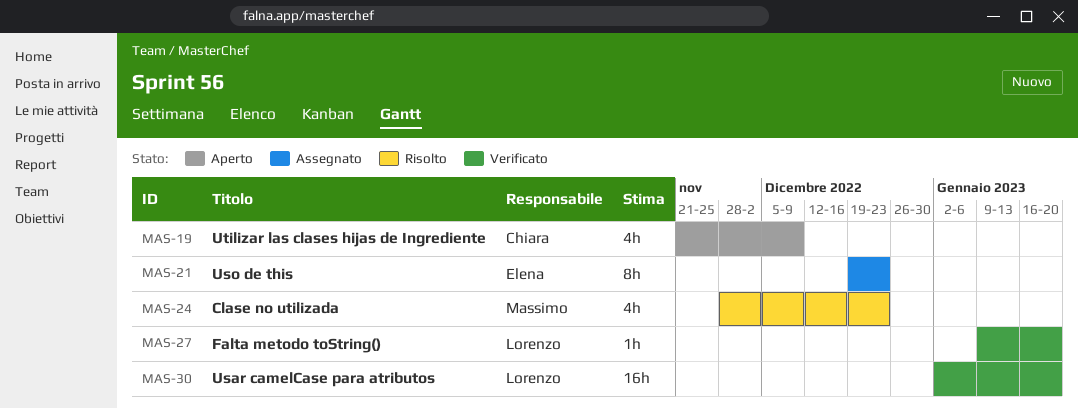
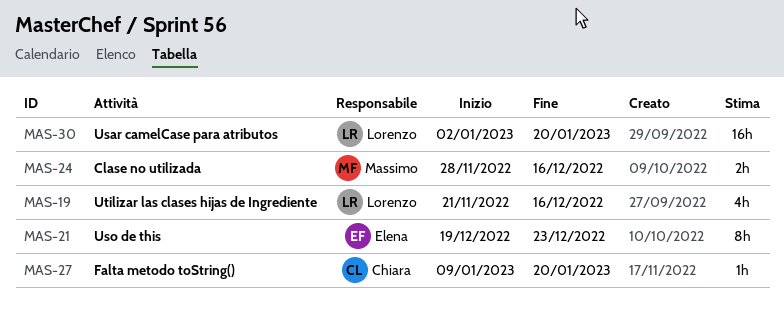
MAS-19, owner: Chiara -> Lorenzo
MAS-19, due: Dec 9 -> Dec 16
MAS-24, estimate: 4h -> 2h
MAS-24, due: Dec 23 -> Dec 16
MAS-27, owner: Lorenzo -> Chiara

